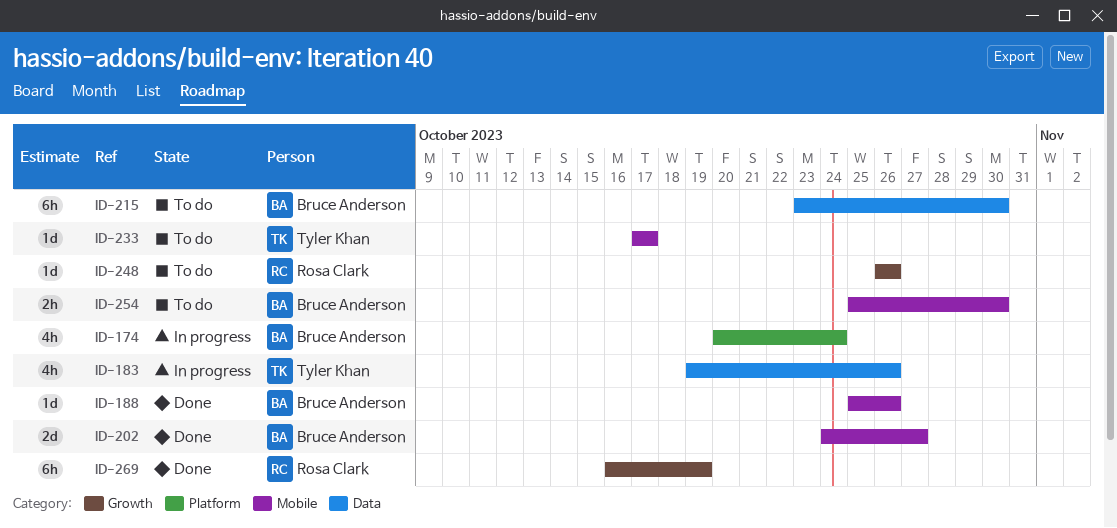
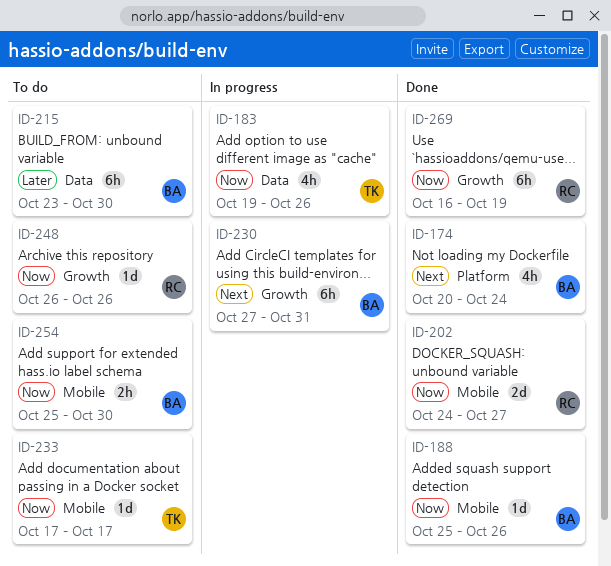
ID-174, status: In progress -> Done
ID-202, owner: Bruce Anderson -> Rosa Clark
ID-230: none -> present

